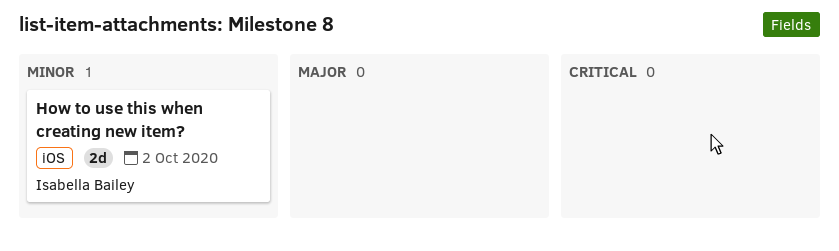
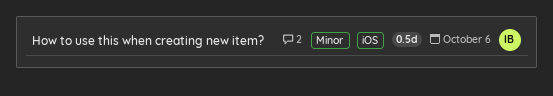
How to use this when creating new item?, estimate: 2d -> 0.5d
How to use this when creating new item?, due: Oct 2 -> Oct 6

